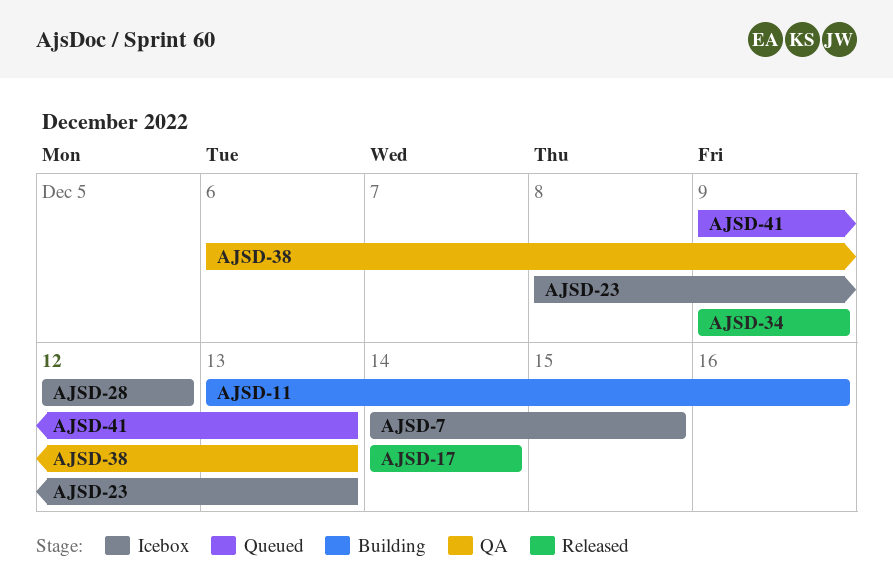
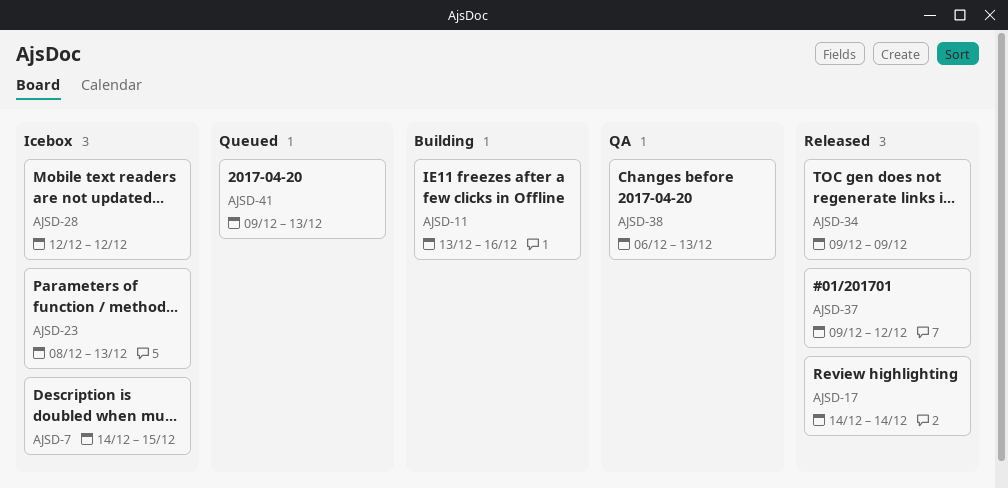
AJSD-37: none -> present

